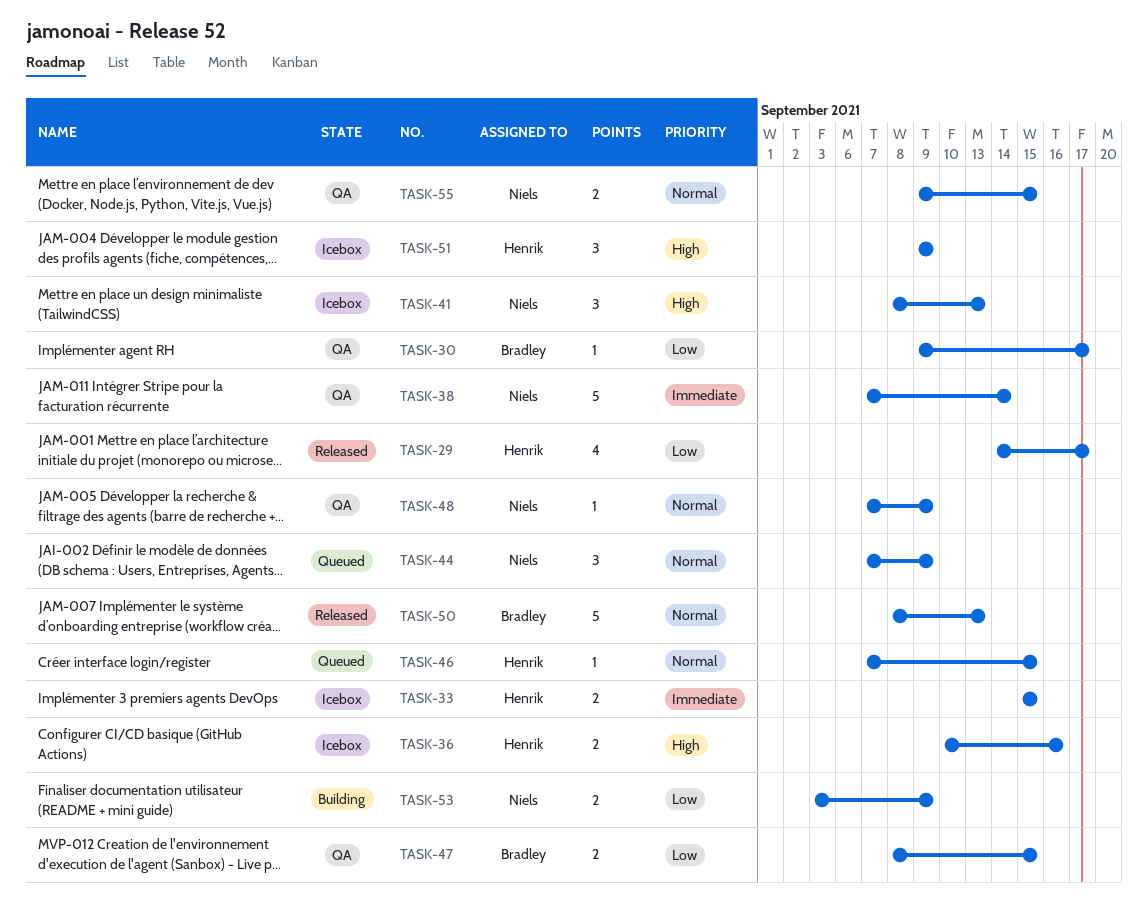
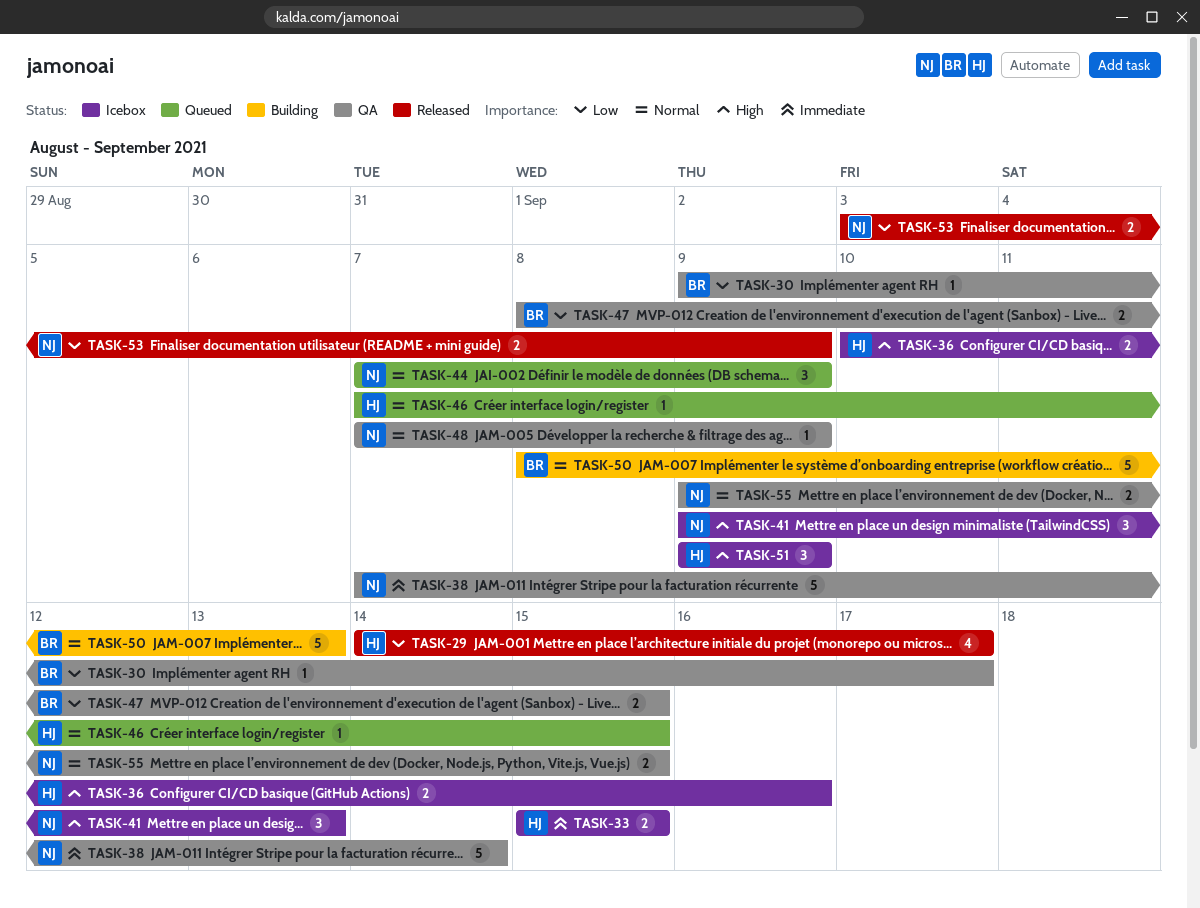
TASK-41, start: Sep 8 -> Sep 9
TASK-50, status: Released -> Building
TASK-53, status: Building -> Released

